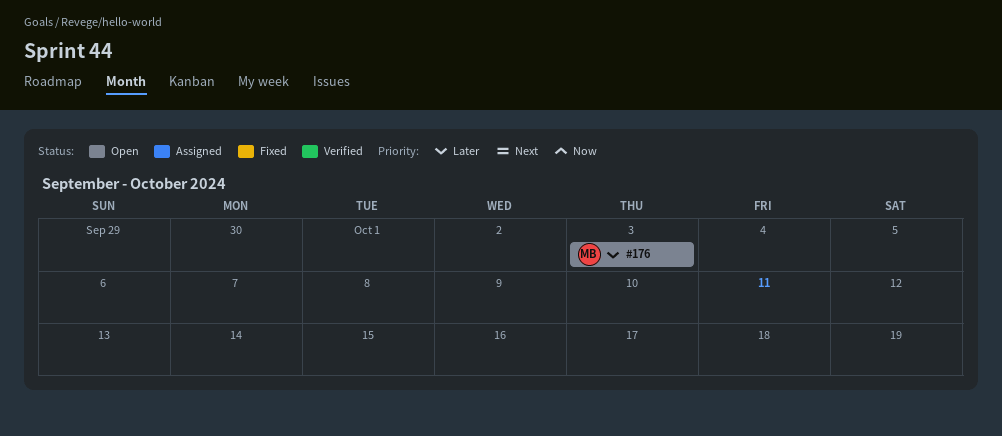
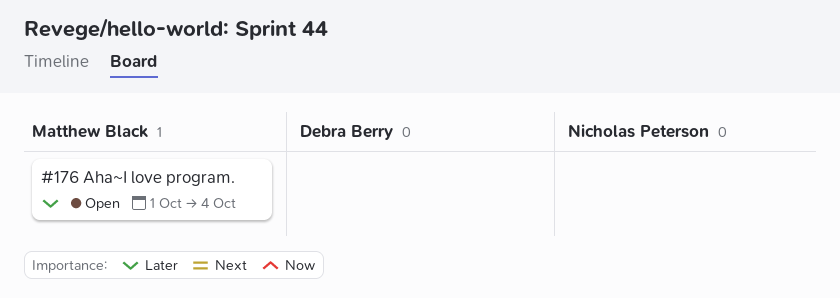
#176, start: Oct 3 -> Oct 1
#176, due: Oct 3 -> Oct 4

